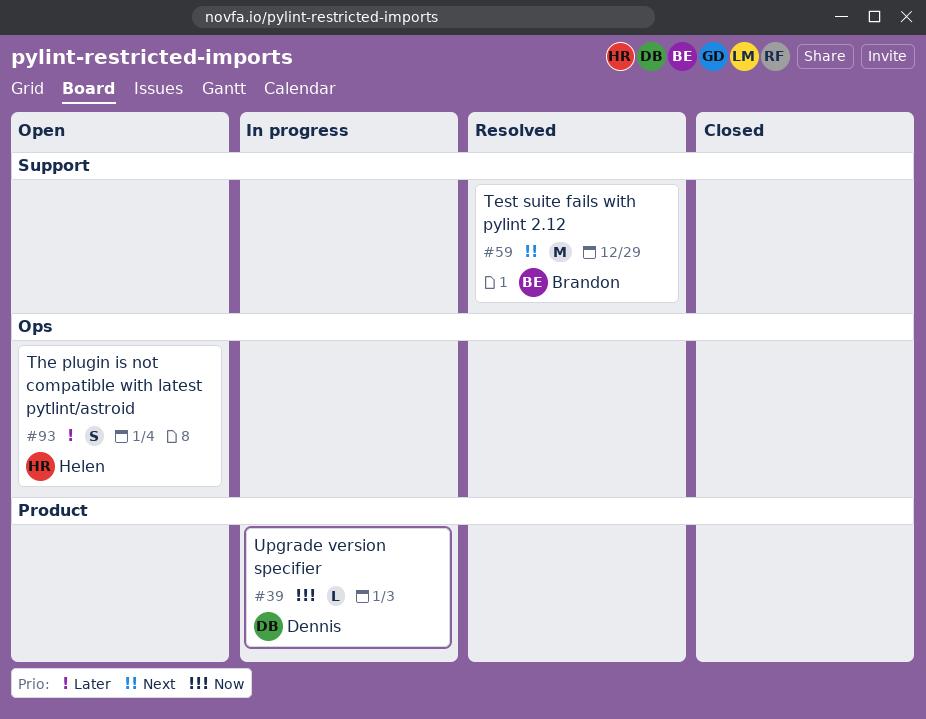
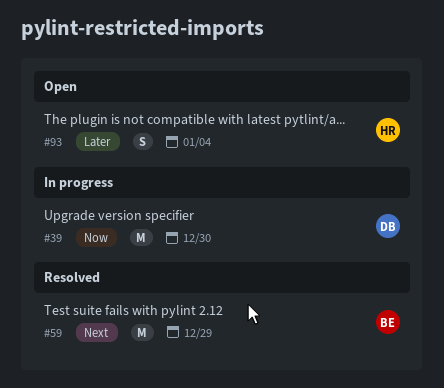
#39, estimate: L -> M
#39, due: Jan 3 -> Dec 30

